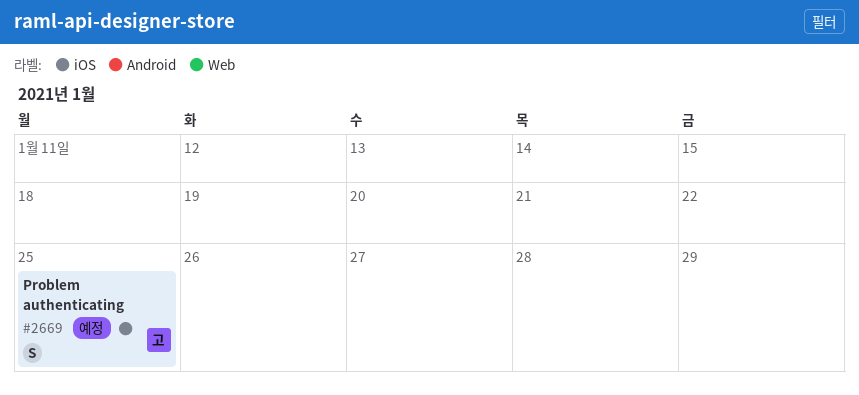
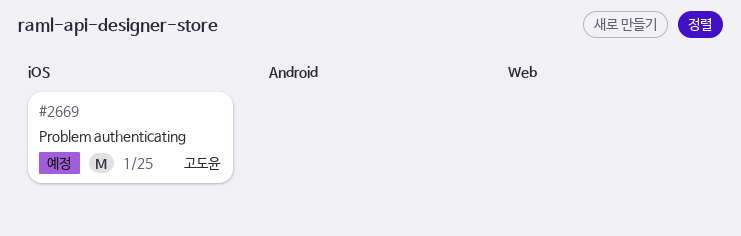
#2669, estimate: S -> M

